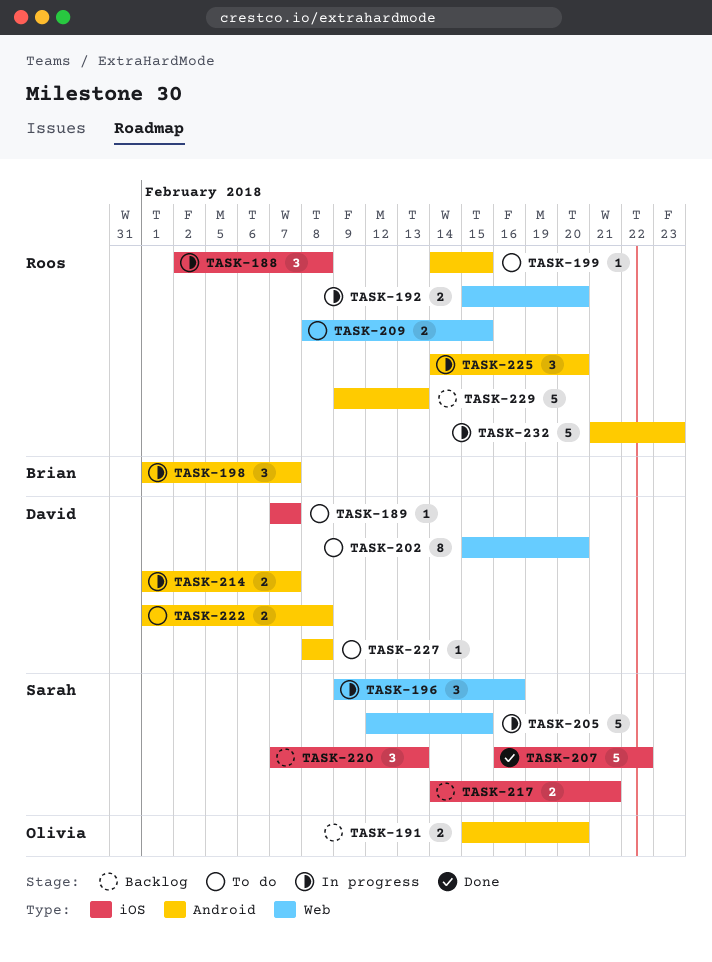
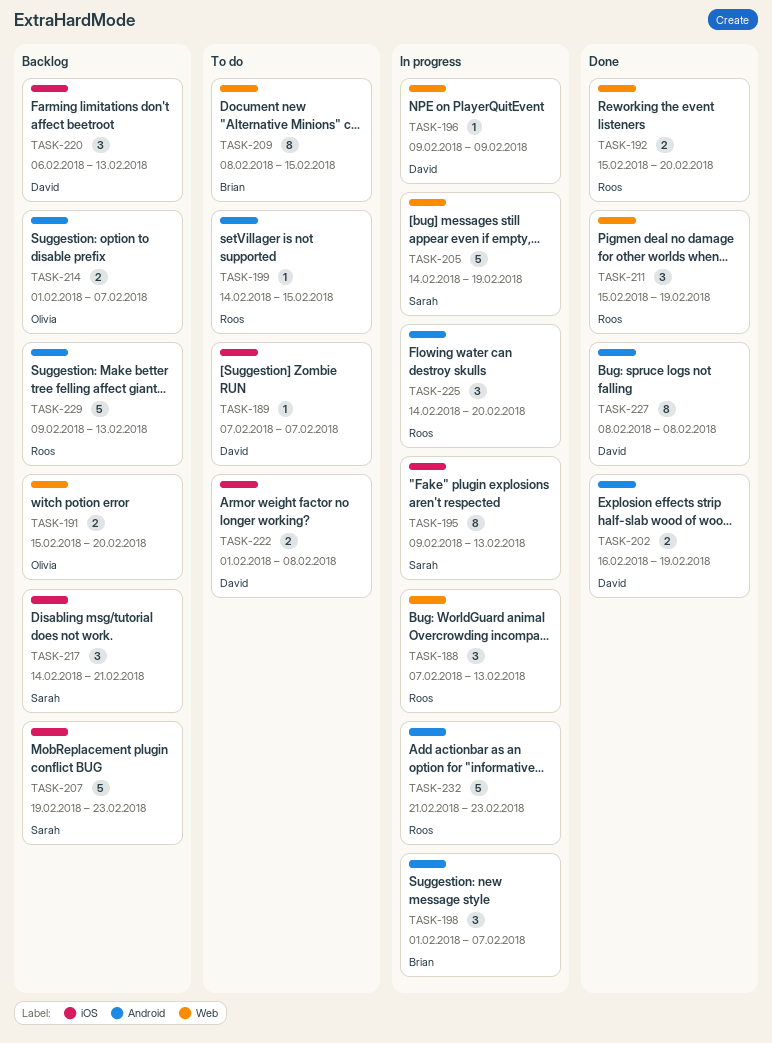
TASK-188, label: iOS -> Web
TASK-188, start: Feb 2 -> Feb 7
TASK-188, due: Feb 8 -> Feb 13
TASK-191, label: Android -> Web
TASK-192, status: In progress -> Done
TASK-195: none -> present
TASK-196, owner: Sarah -> David
TASK-196, estimate: 3 -> 1
TASK-196, due: Feb 16 -> Feb 9
TASK-202, status: To do -> Done
TASK-202, label: Web -> Android
TASK-202, estimate: 8 -> 2
TASK-202, start: Feb 15 -> Feb 16
TASK-202, due: Feb 20 -> Feb 19
TASK-205, start: Feb 12 -> Feb 14
TASK-205, due: Feb 15 -> Feb 19
TASK-207, status: Done -> Backlog
TASK-207, start: Feb 16 -> Feb 19
TASK-207, due: Feb 22 -> Feb 23
TASK-209, owner: Roos -> Brian
TASK-209, estimate: 2 -> 8
TASK-211: none -> present
TASK-214, status: In progress -> Backlog
TASK-214, owner: David -> Olivia
TASK-217, estimate: 2 -> 3
TASK-220, owner: Sarah -> David
TASK-220, start: Feb 7 -> Feb 6
TASK-222, label: Android -> iOS
TASK-227, status: To do -> Done
TASK-227, estimate: 1 -> 8

